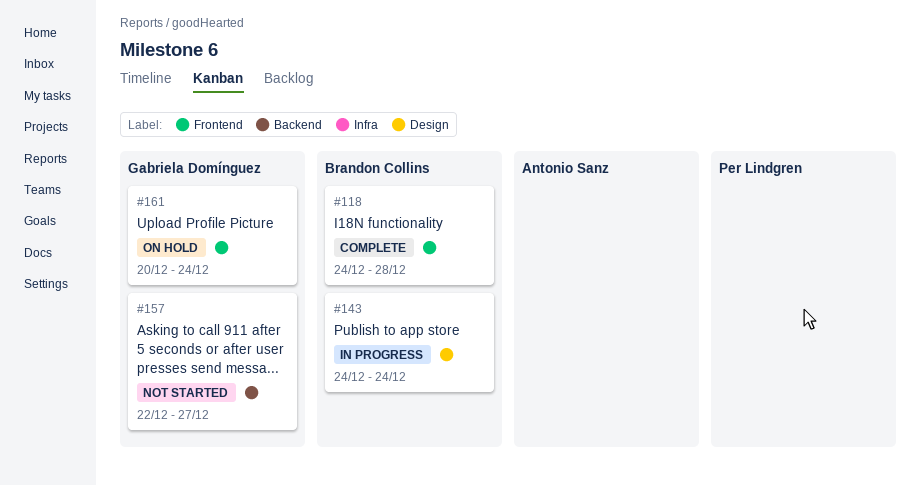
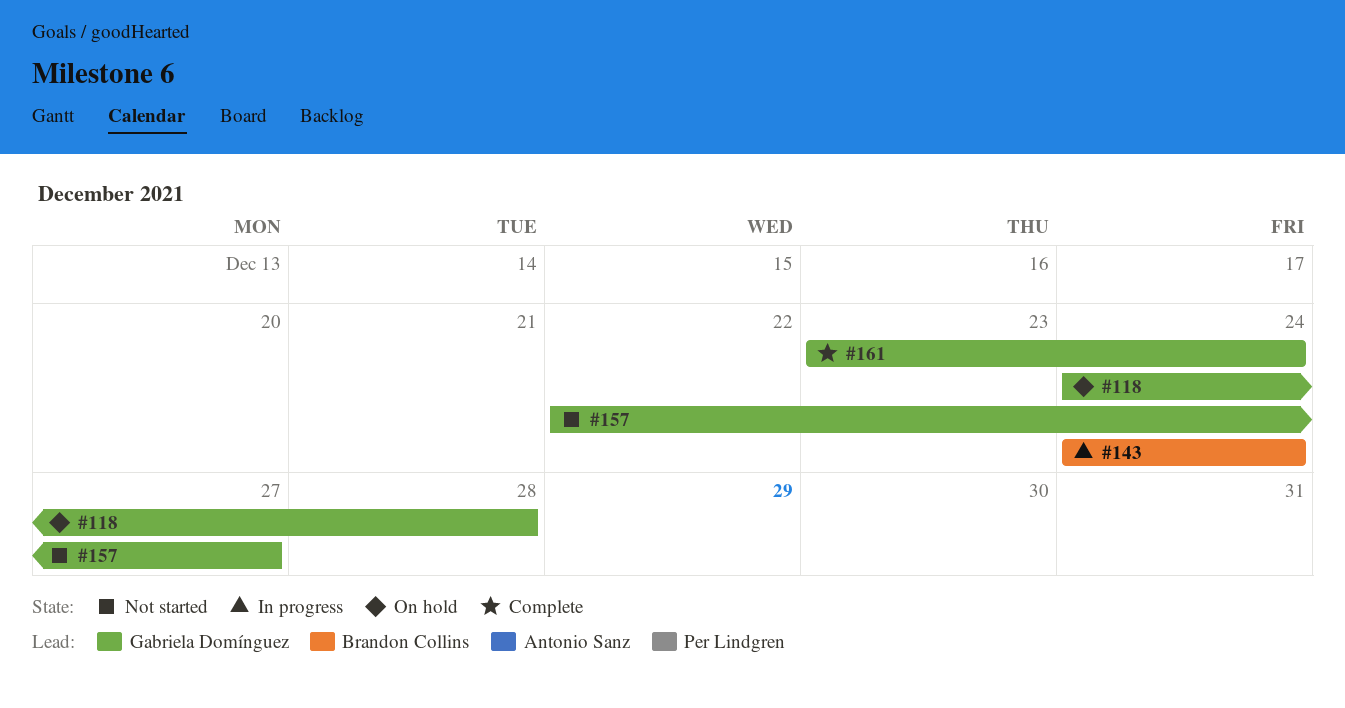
#118, status: Complete -> On hold
#118, owner: Brandon Collins -> Gabriela Domínguez
#161, status: On hold -> Complete
#161, start: Dec 20 -> Dec 23

